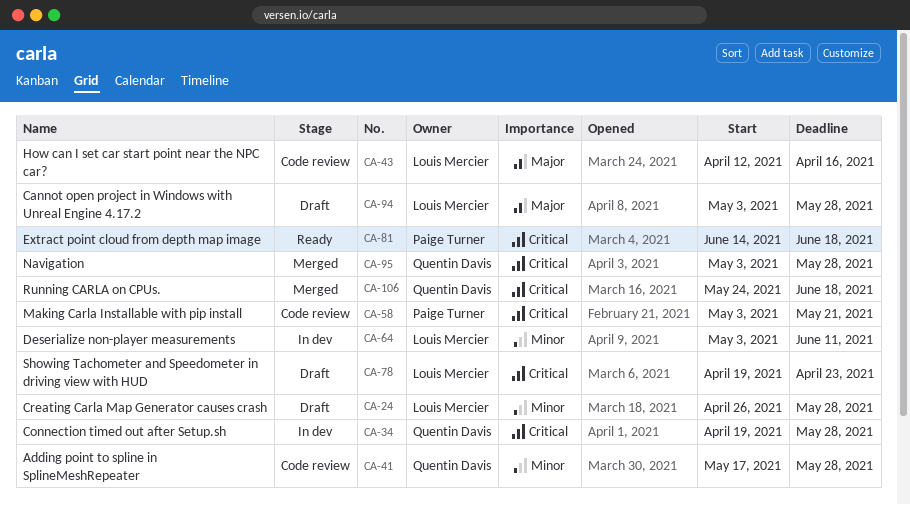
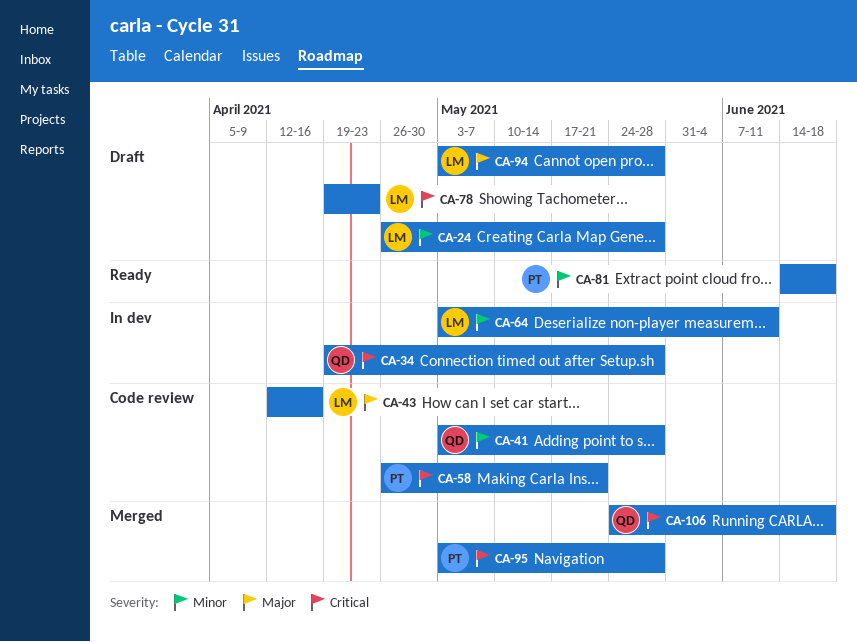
CA-41, start: May 17 -> May 3
CA-58, start: May 3 -> Apr 26
CA-81, priority: Critical -> Minor
CA-95, owner: Quentin Davis -> Paige Turner

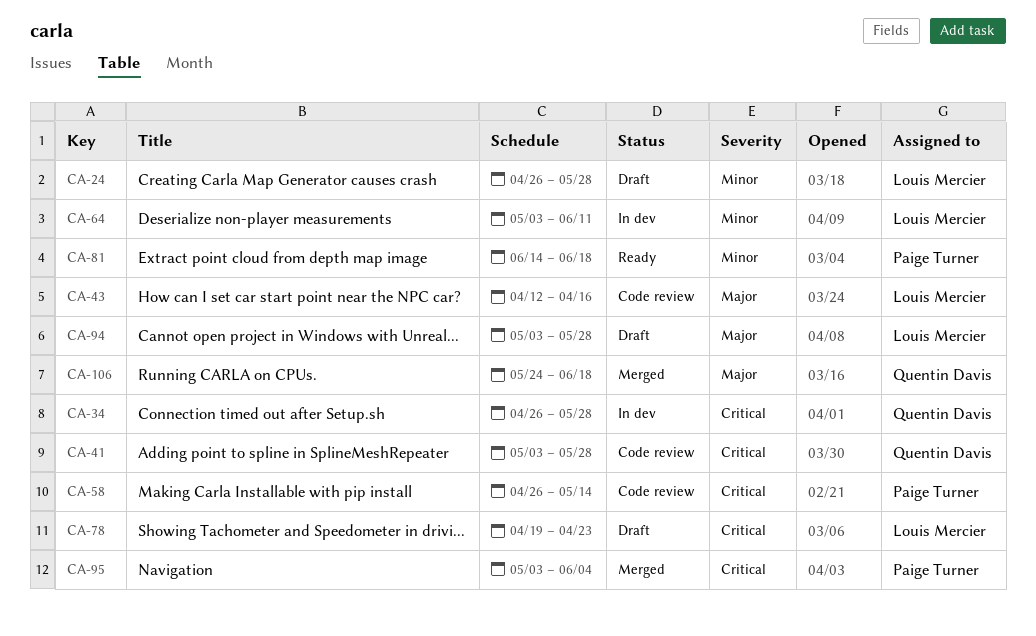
CA-34, start: Apr 19 -> Apr 26
CA-41, priority: Minor -> Critical
CA-58, due: May 21 -> May 14
CA-95, due: May 28 -> Jun 4
CA-106, priority: Critical -> Major

